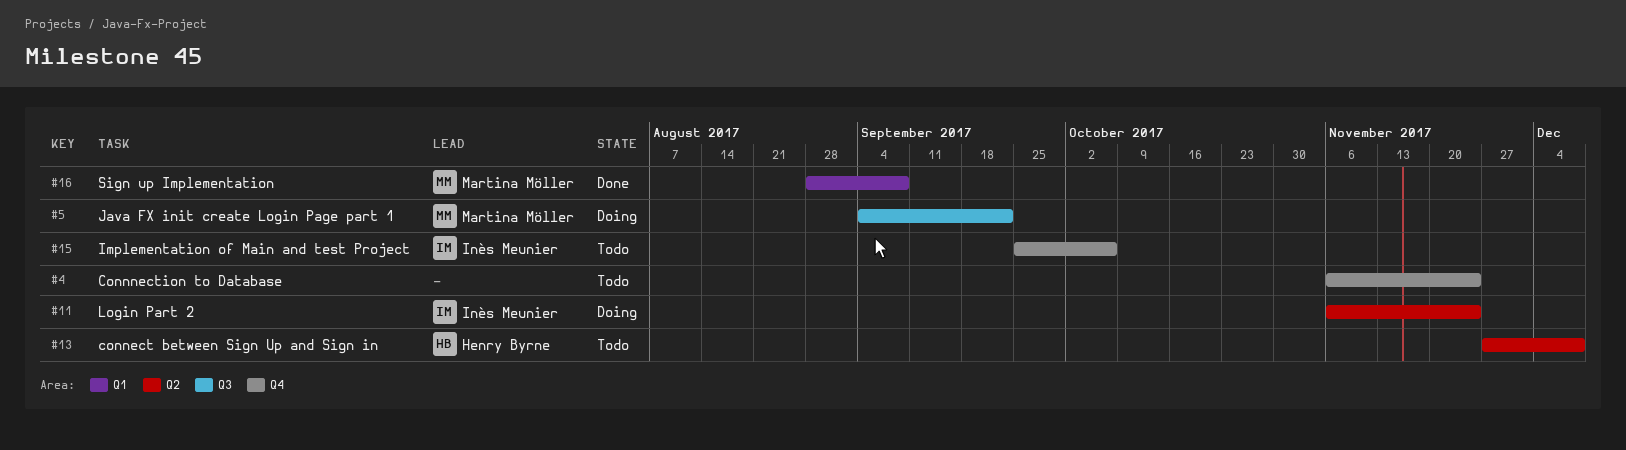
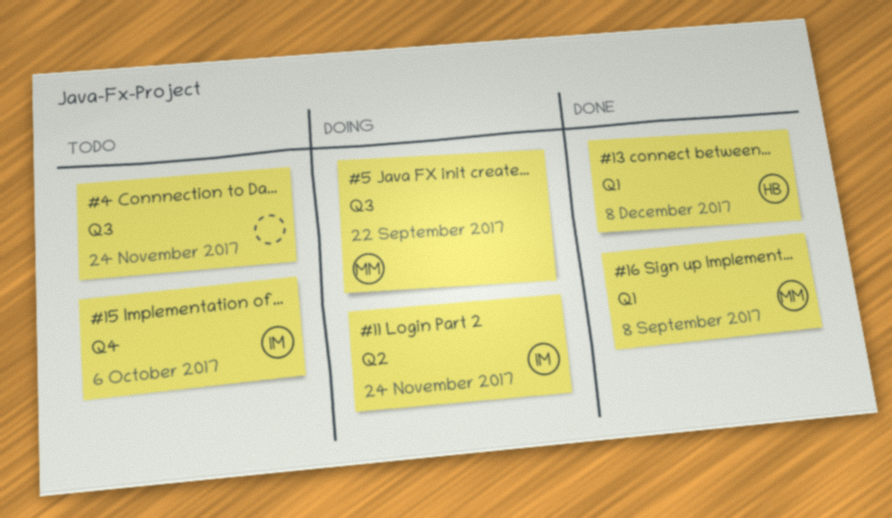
#4, label: Q4 -> Q3
#13, status: Todo -> Done
#13, label: Q2 -> Q1

